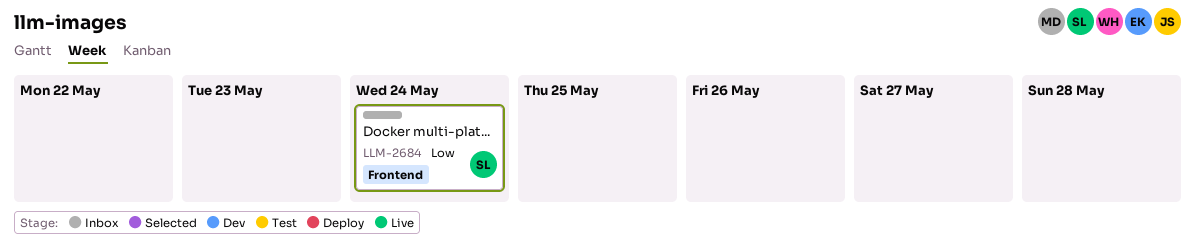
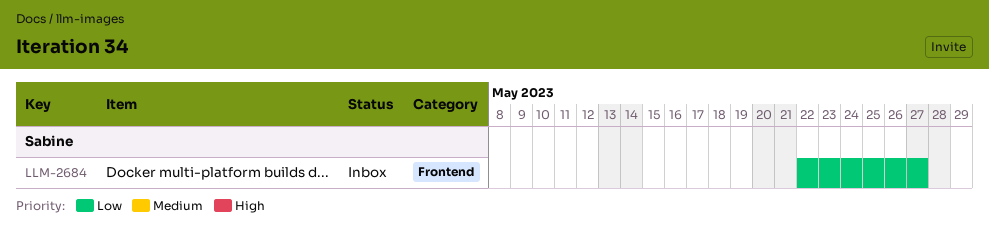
LLM-2684, due: May 24 -> May 27

